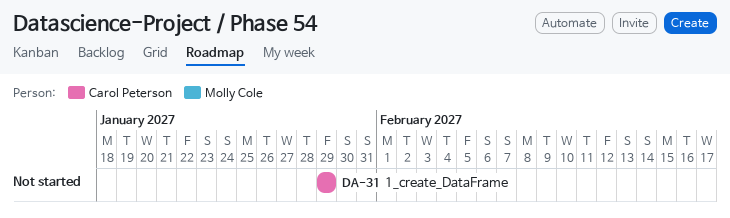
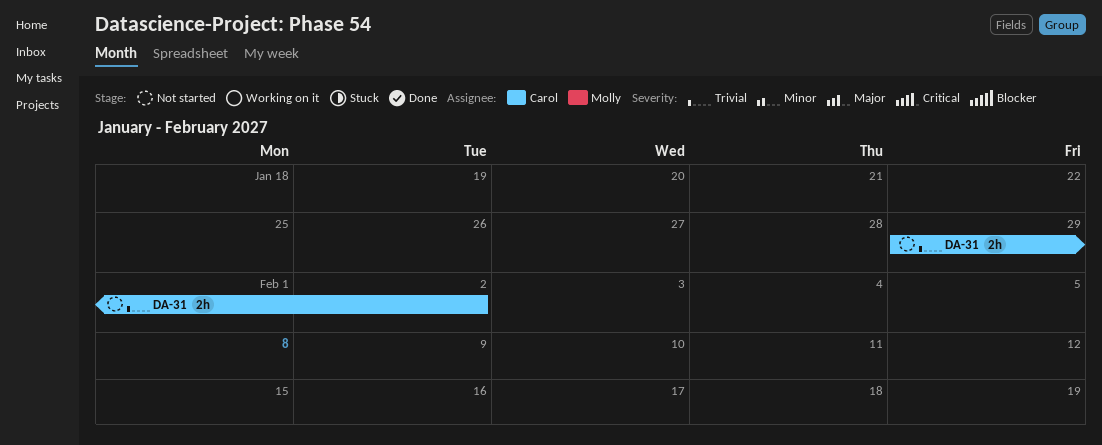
DA-31, due: Jan 29 -> Feb 2

